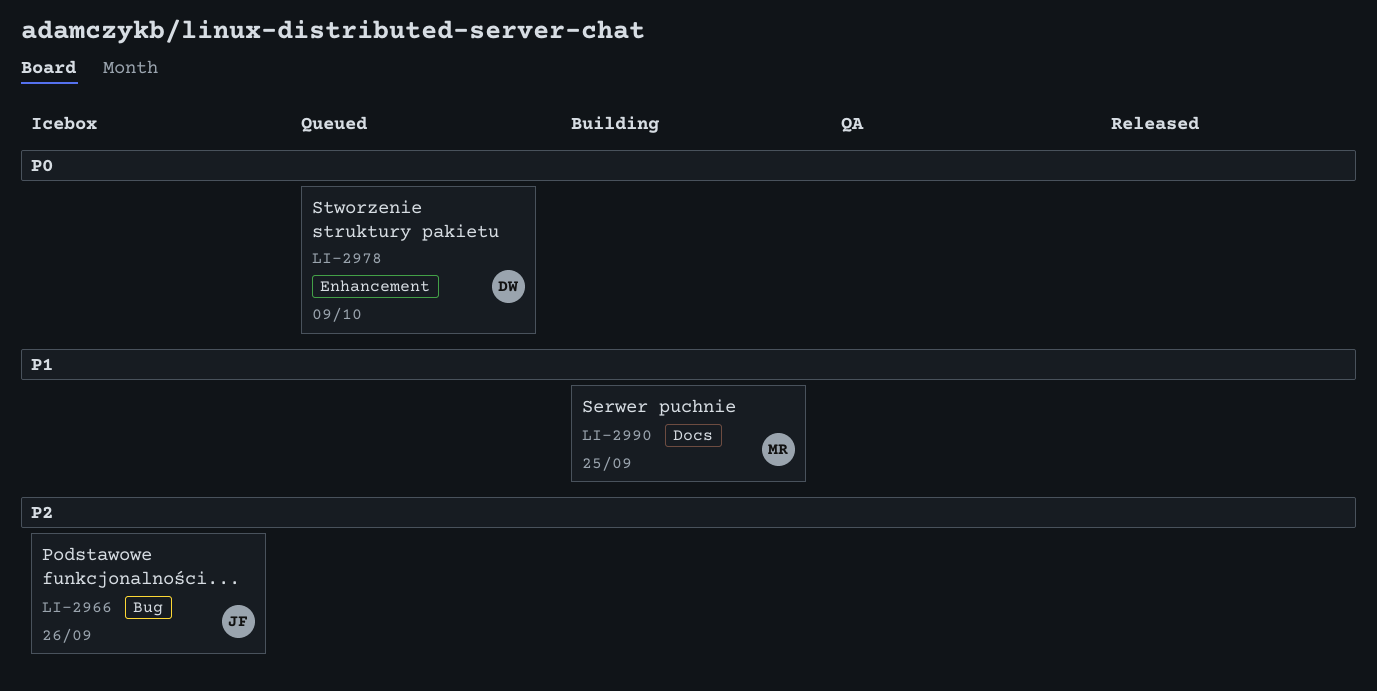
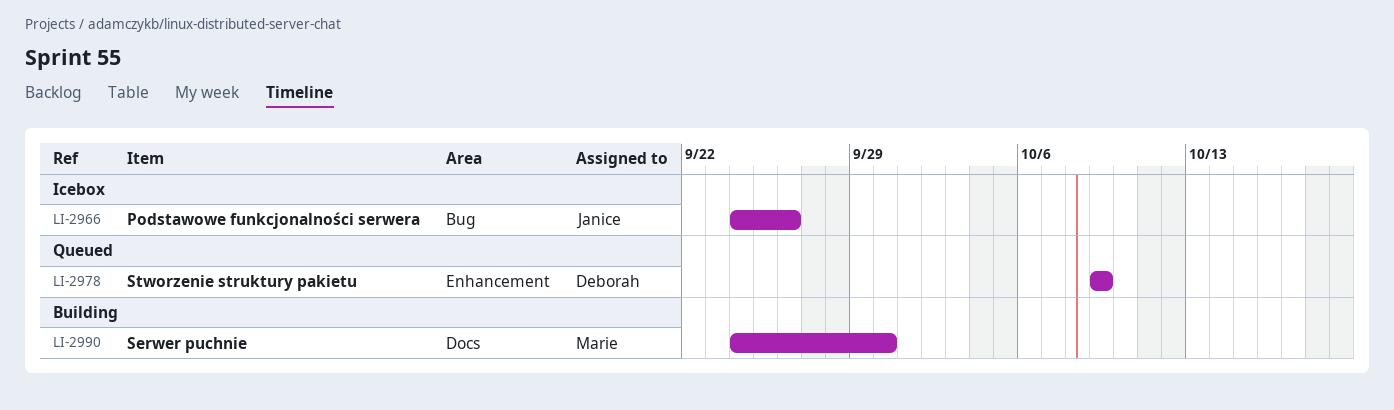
LI-2990, due: Sep 25 -> Sep 30

